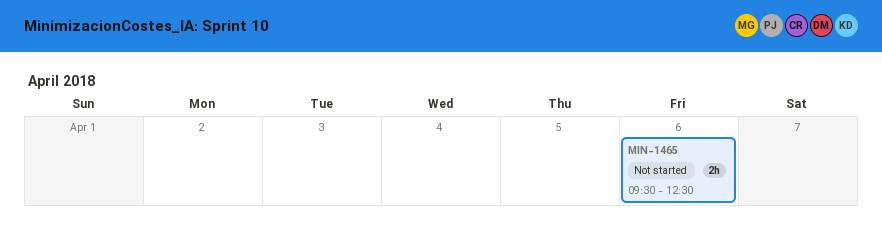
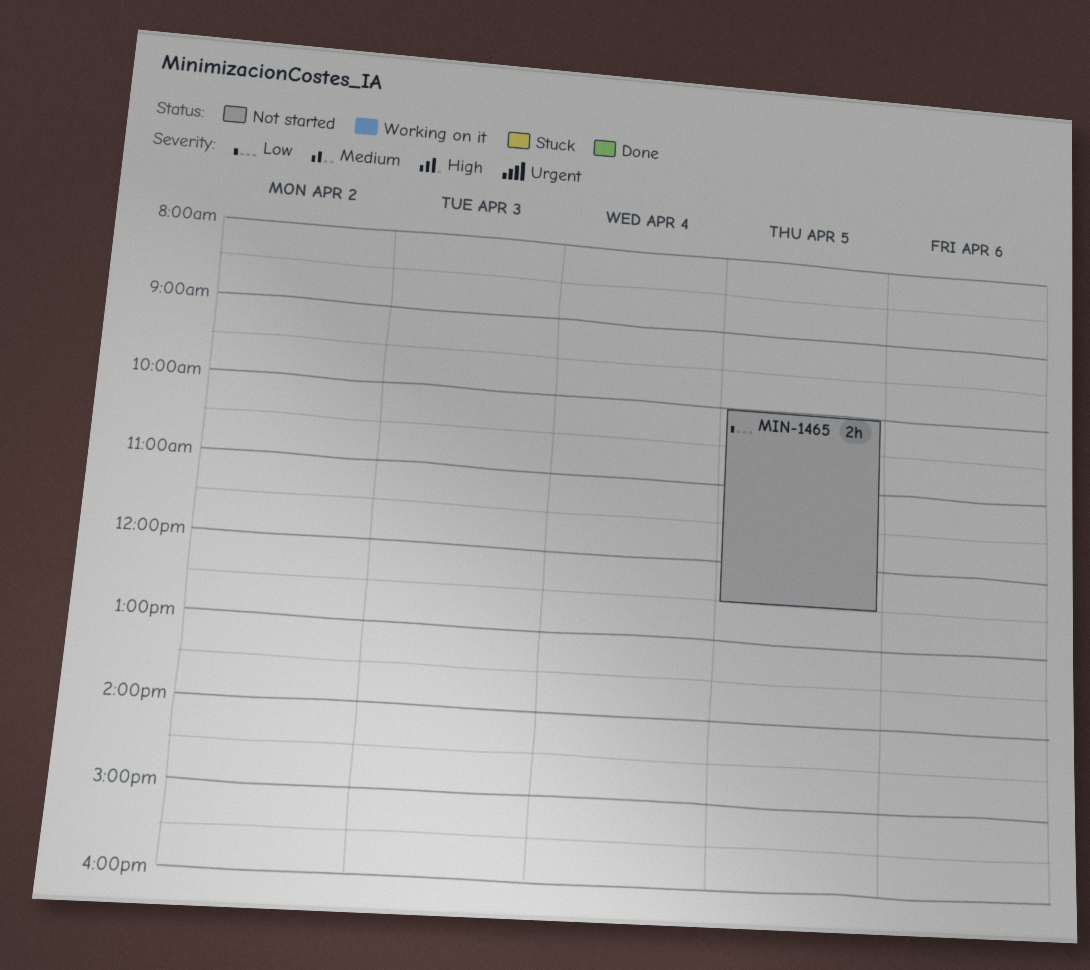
MIN-1465, day: Apr 6 -> Apr 5
MIN-1465, begins: 09:30 -> 10:00

